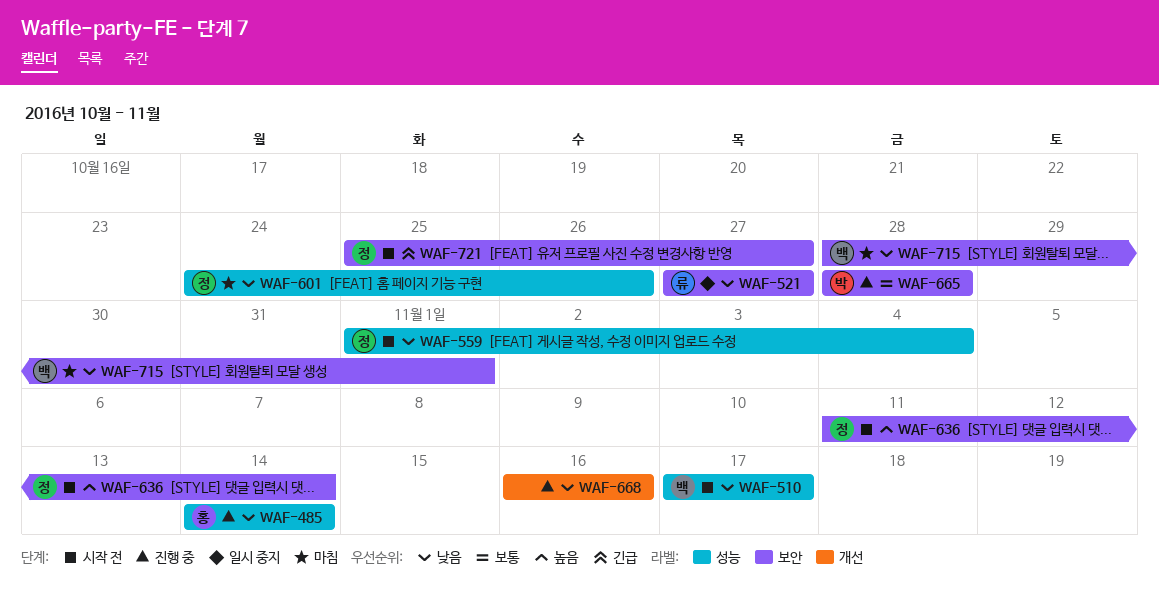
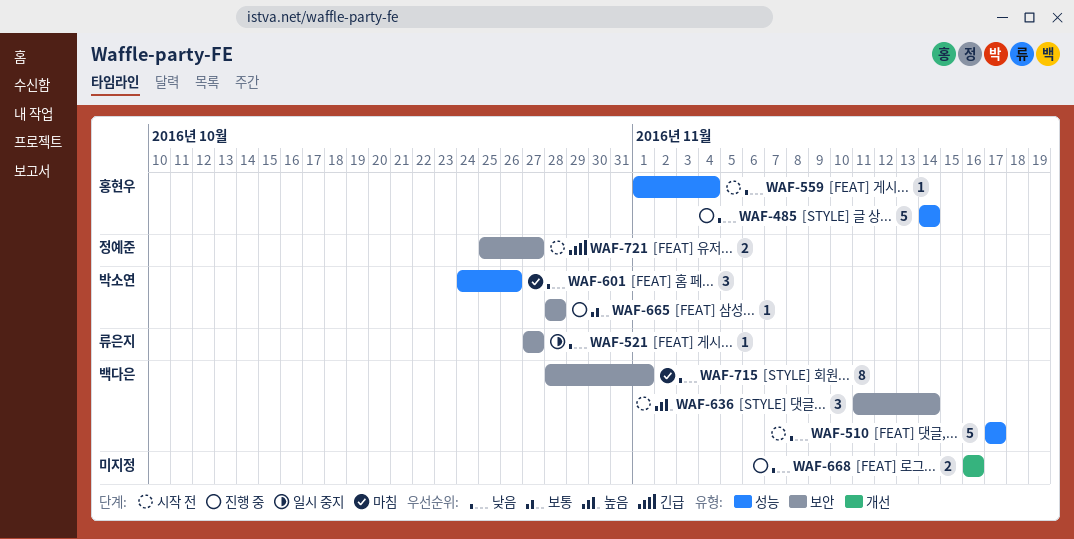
WAF-559, owner: 정예준 -> 홍현우
WAF-601, owner: 정예준 -> 박소연
WAF-636, owner: 정예준 -> 백다은

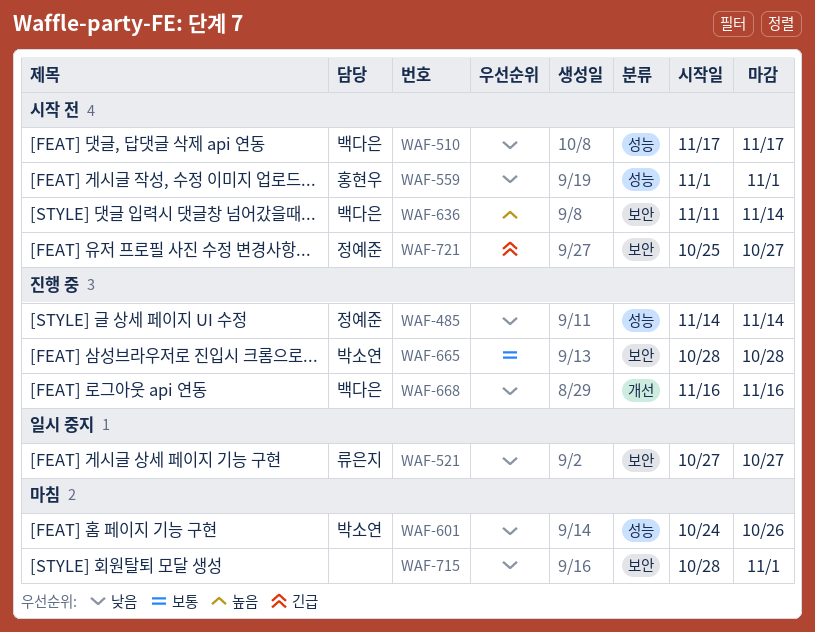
WAF-485, owner: 홍현우 -> 정예준
WAF-559, due: Nov 4 -> Nov 1
WAF-668, owner: none -> 백다은
WAF-715, owner: 백다은 -> none

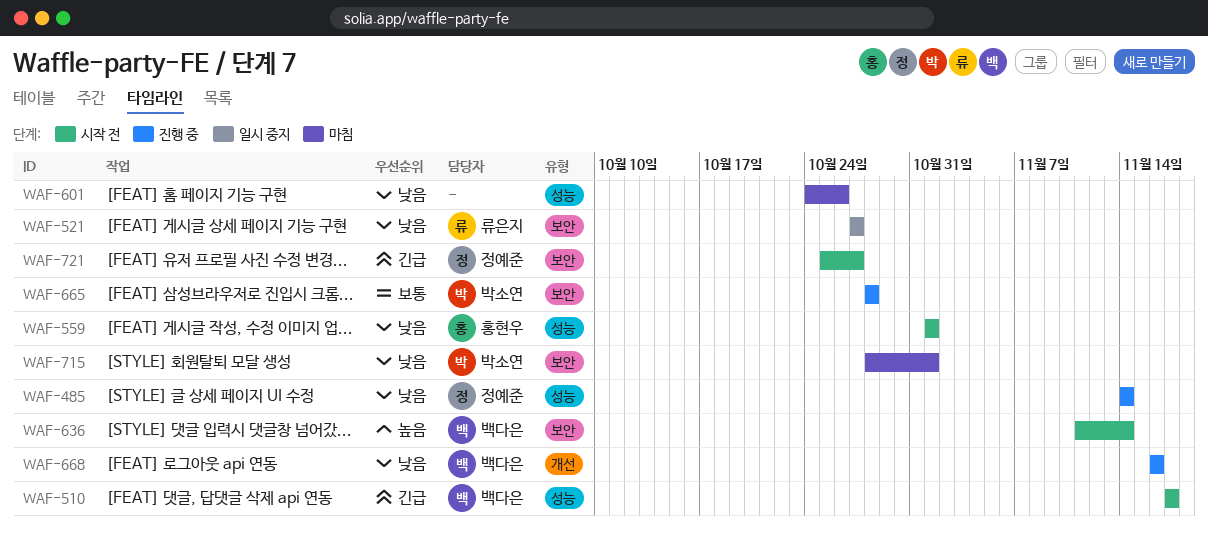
WAF-510, priority: 낮음 -> 긴급
WAF-601, owner: 박소연 -> none
WAF-715, owner: none -> 박소연

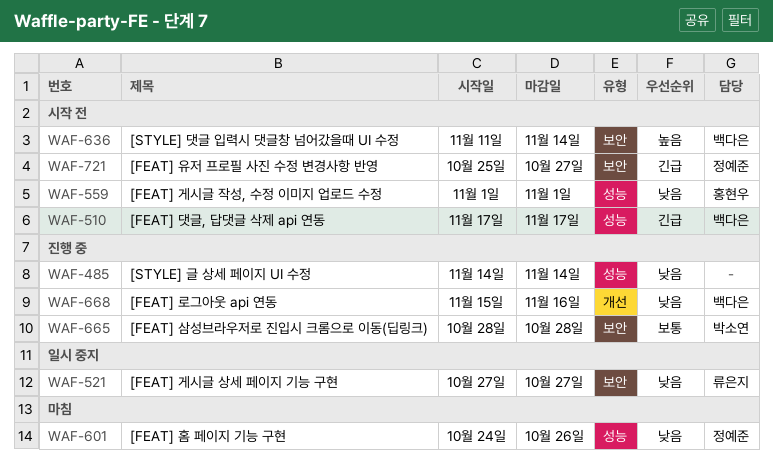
WAF-485, owner: 정예준 -> none
WAF-601, owner: none -> 정예준
WAF-668, start: Nov 16 -> Nov 15
WAF-715: present -> none

